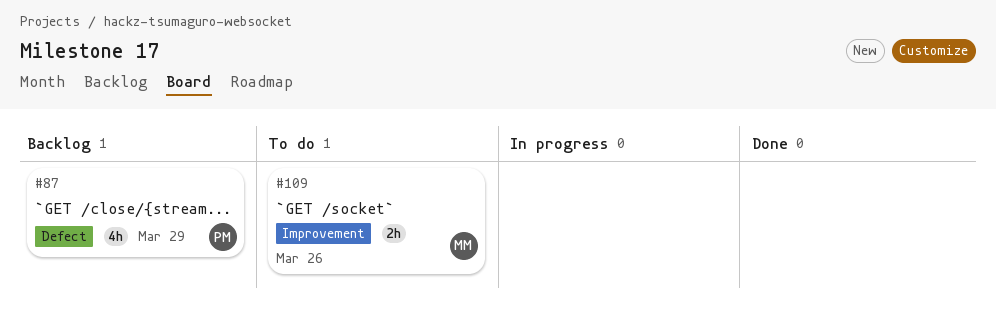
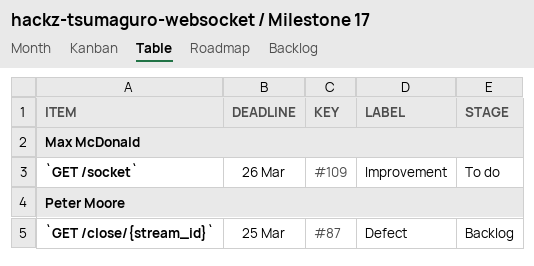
#87, due: Mar 29 -> Mar 25

